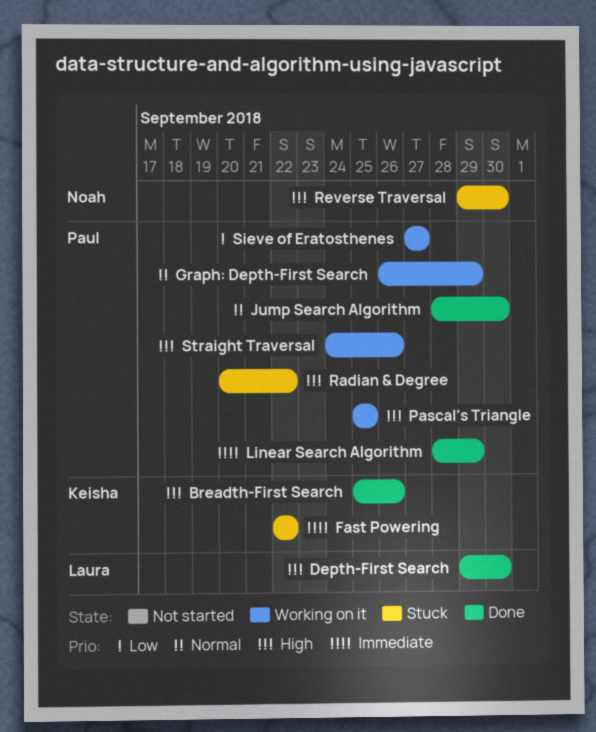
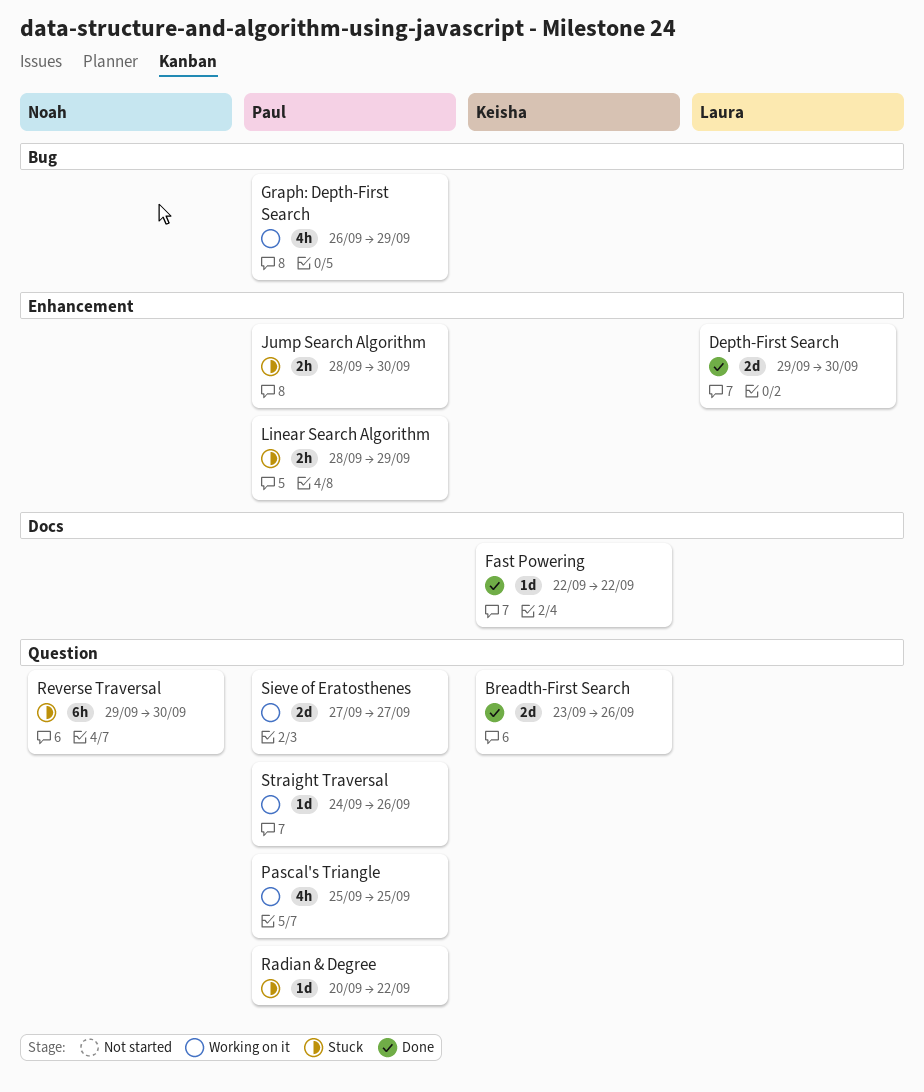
Breadth-First Search, start: Sep 25 -> Sep 23
Fast Powering, status: Stuck -> Done
Jump Search Algorithm, status: Done -> Stuck
Linear Search Algorithm, status: Done -> Stuck

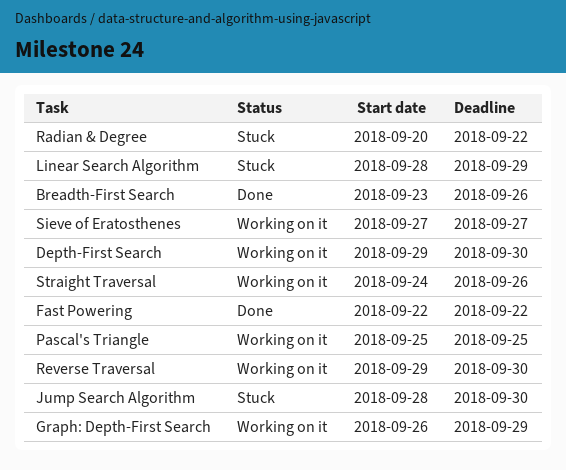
Depth-First Search, status: Done -> Working on it
Reverse Traversal, status: Stuck -> Working on it

